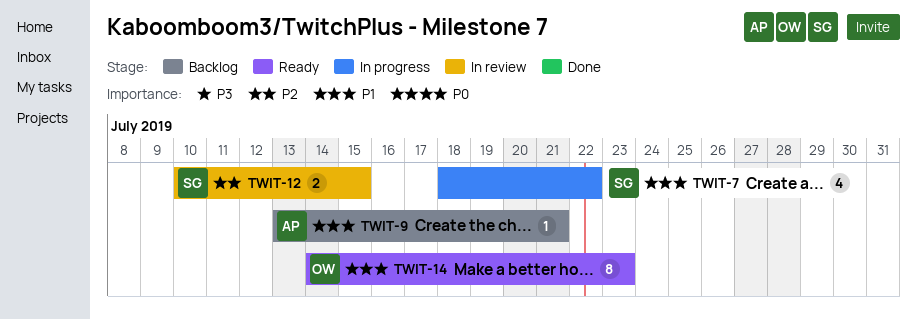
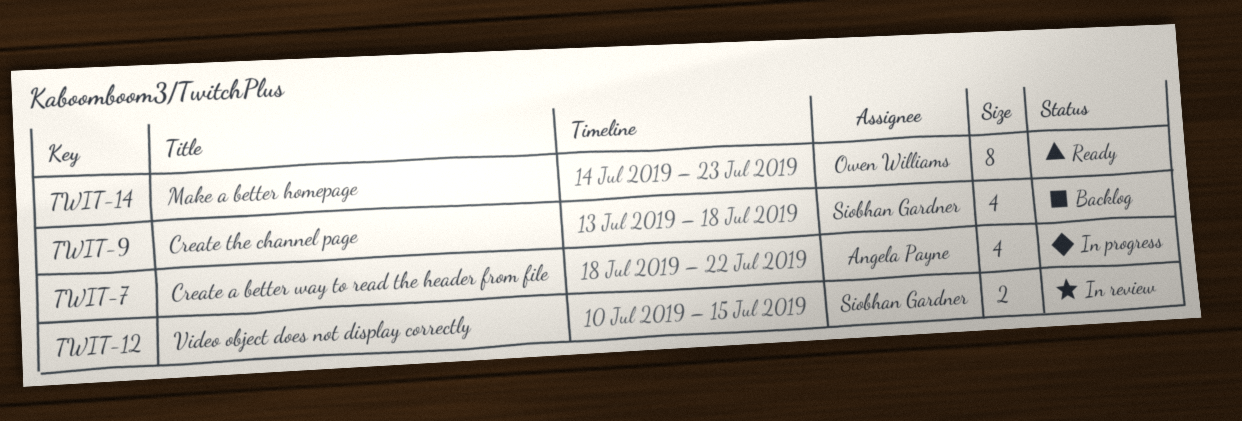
TWIT-7, owner: Siobhan Gardner -> Angela Payne
TWIT-9, owner: Angela Payne -> Siobhan Gardner
TWIT-9, estimate: 1 -> 4
TWIT-9, due: Jul 21 -> Jul 18

